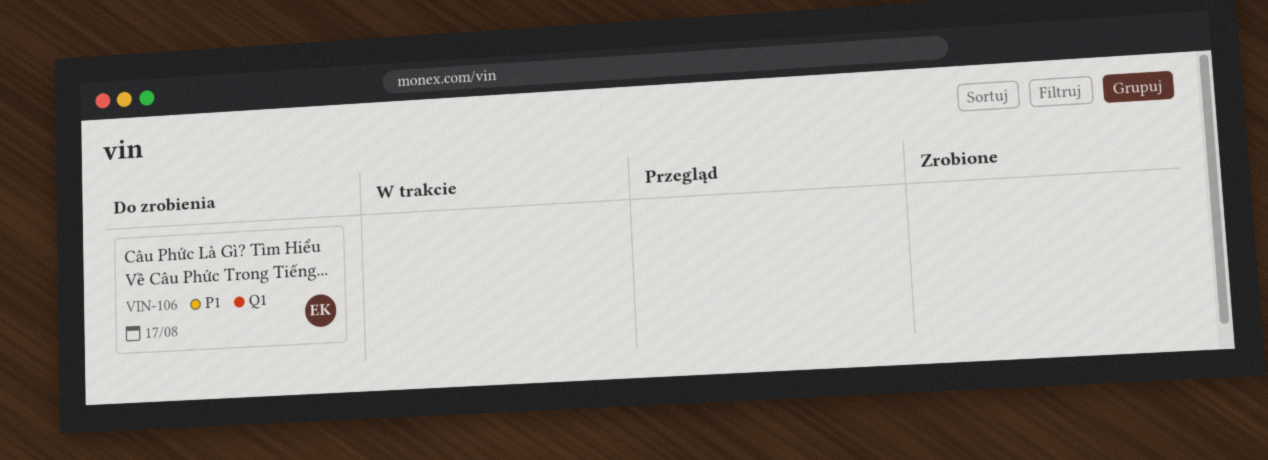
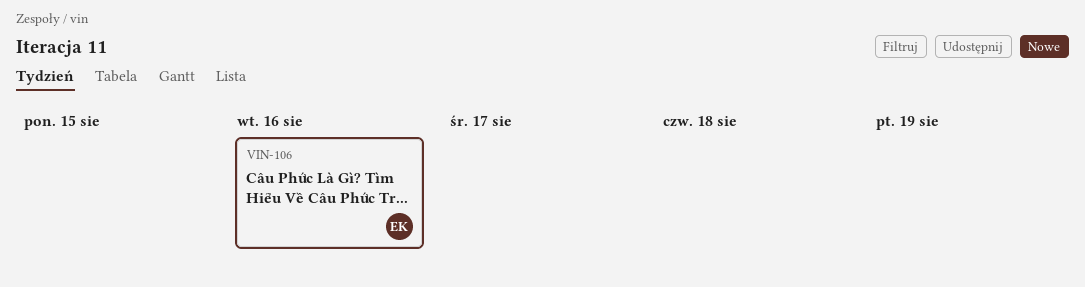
VIN-106, due: Aug 17 -> Aug 16

